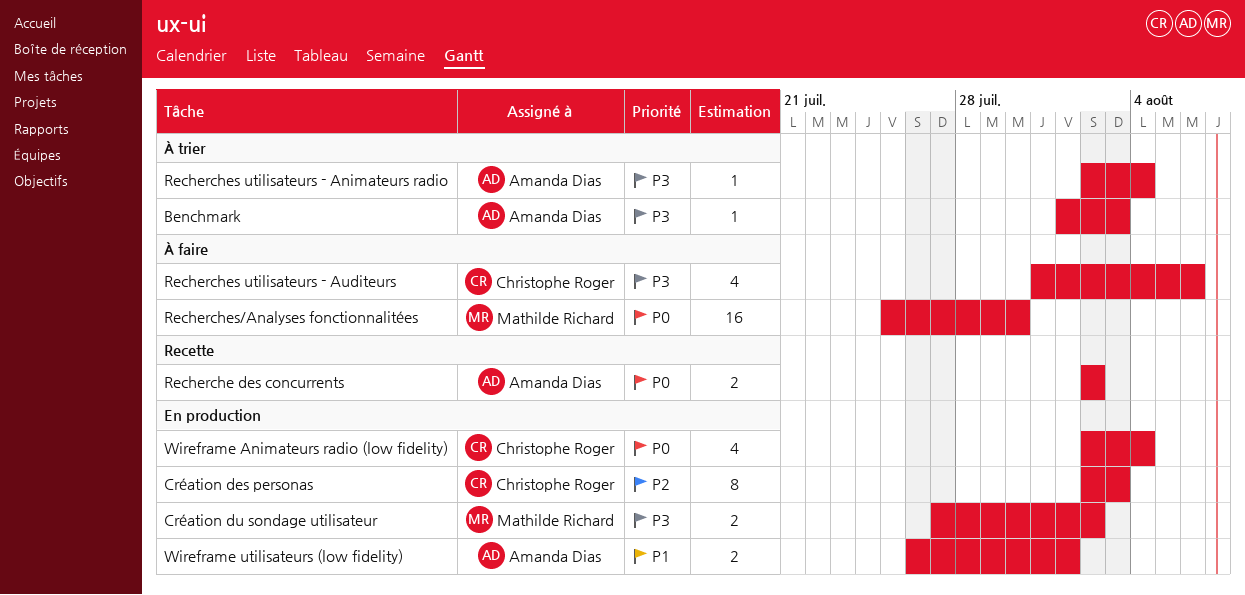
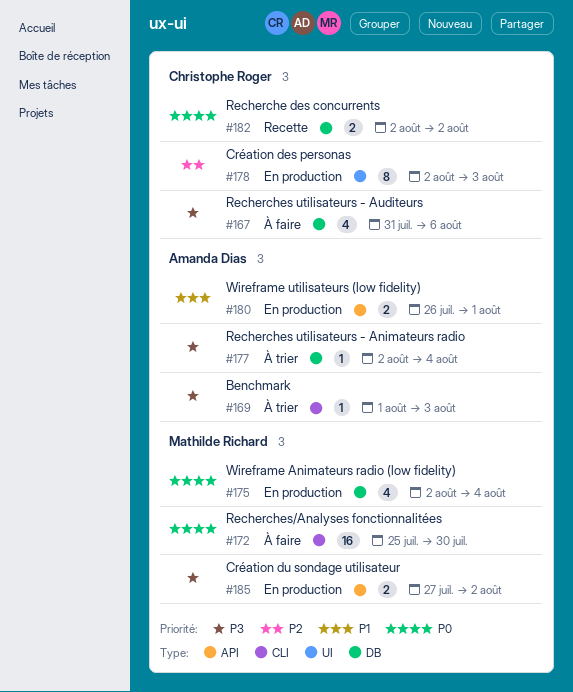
Recherche des concurrents, owner: Amanda Dias -> Christophe Roger
Wireframe Animateurs radio (low fidelity), owner: Christophe Roger -> Mathilde Richard

